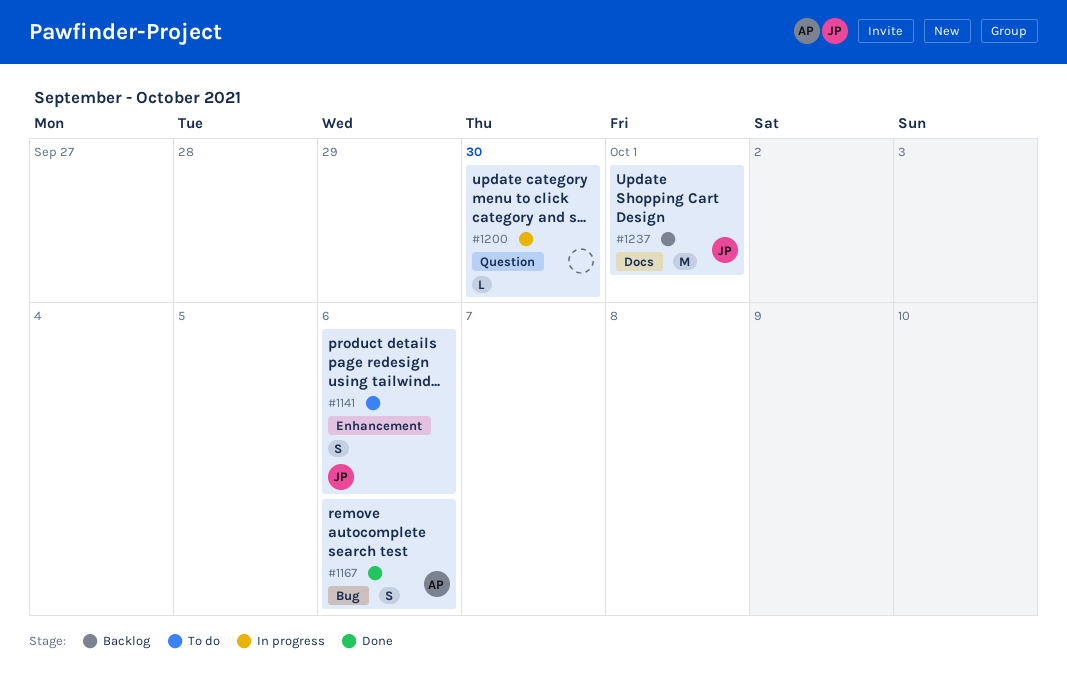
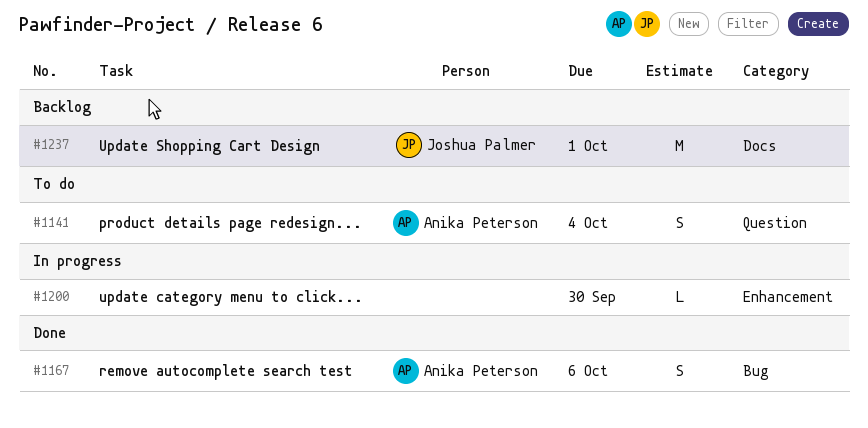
#1141, owner: Joshua Palmer -> Anika Peterson
#1141, label: Enhancement -> Question
#1141, due: Oct 6 -> Oct 4
#1200, label: Question -> Enhancement

